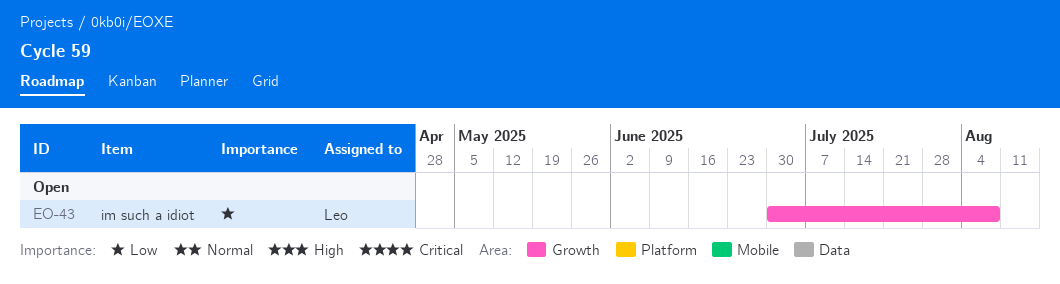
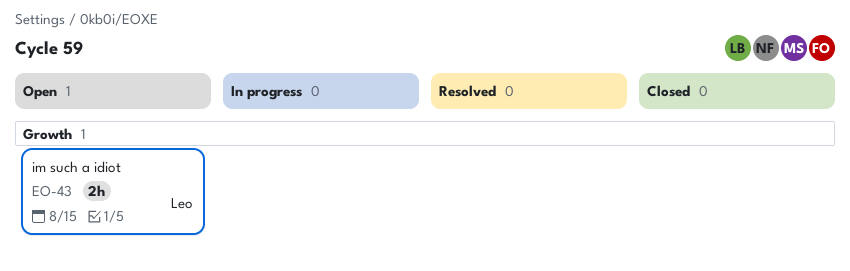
EO-43, due: Aug 8 -> Aug 15

